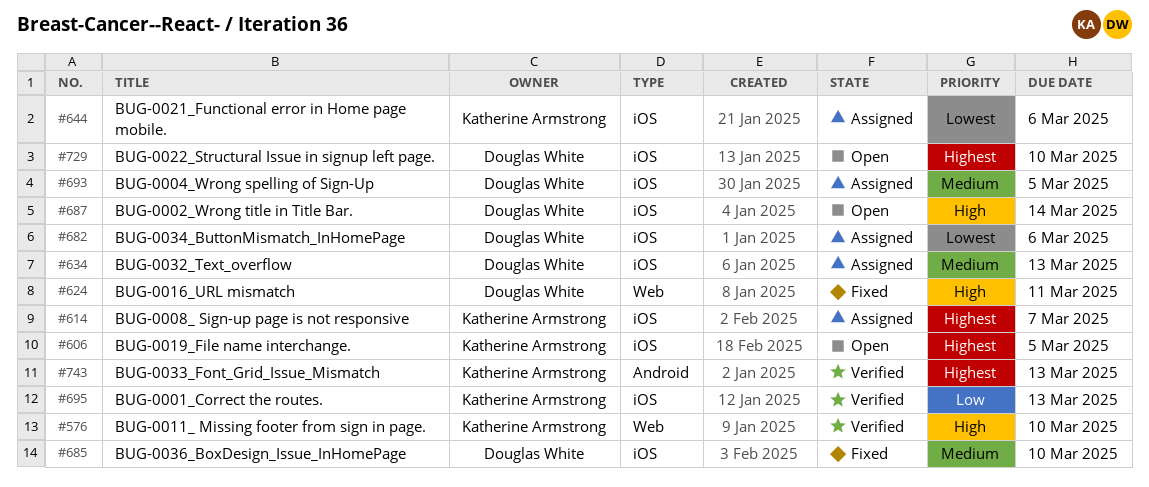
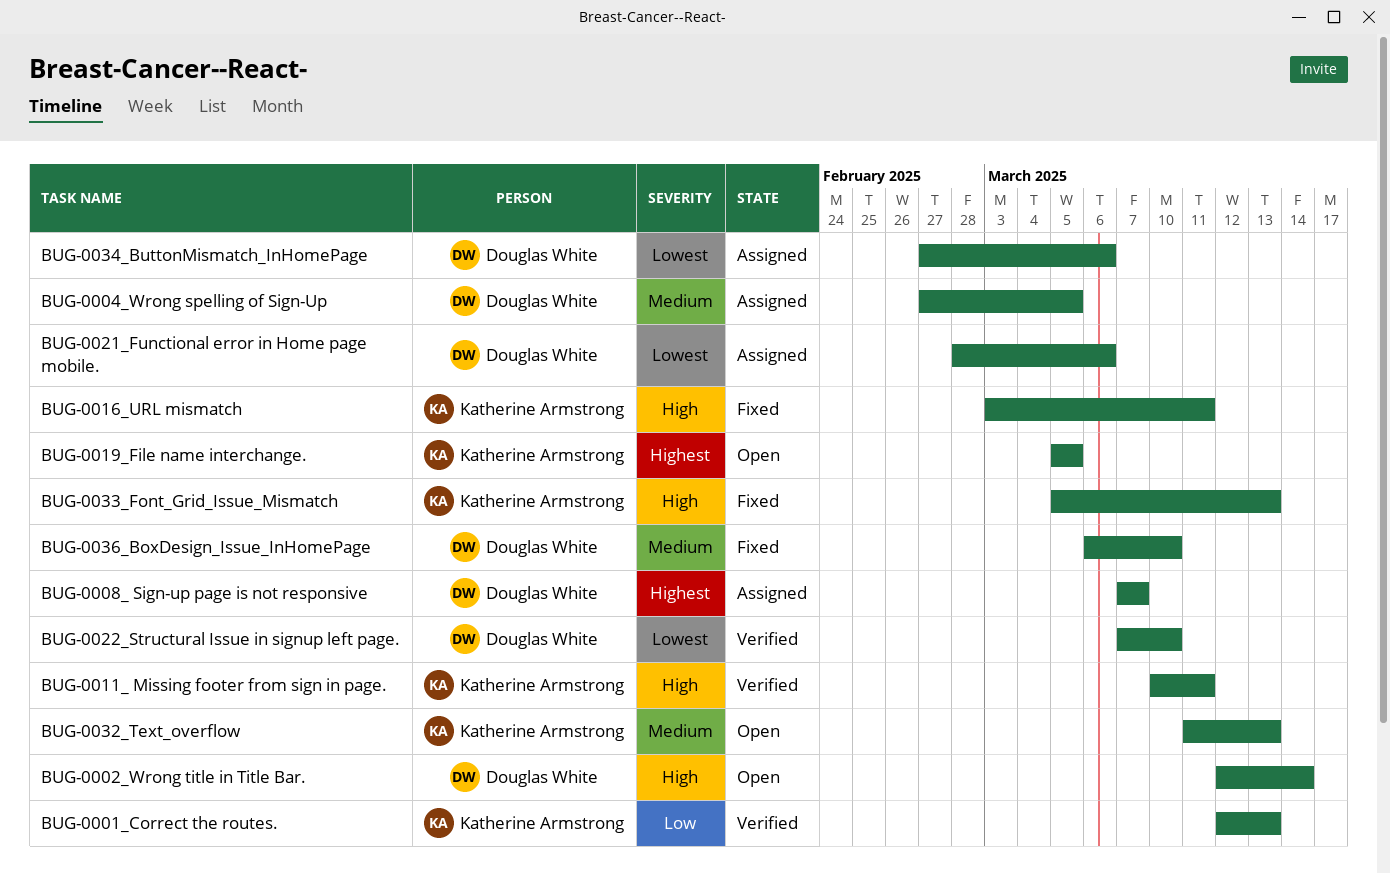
BUG-0008_ Sign-up page is not responsive, owner: Katherine Armstrong -> Douglas White
BUG-0011_ Missing footer from sign in page., due: Mar 10 -> Mar 11
BUG-0016_URL mismatch, owner: Douglas White -> Katherine Armstrong
BUG-0021_Functional error in Home page mobile., owner: Katherine Armstrong -> Douglas White
BUG-0022_Structural Issue in signup left page., status: Open -> Verified
BUG-0022_Structural Issue in signup left page., priority: Highest -> Lowest
BUG-0032_Text_overflow, status: Assigned -> Open
BUG-0032_Text_overflow, owner: Douglas White -> Katherine Armstrong
BUG-0033_Font_Grid_Issue_Mismatch, status: Verified -> Fixed
BUG-0033_Font_Grid_Issue_Mismatch, priority: Highest -> High

